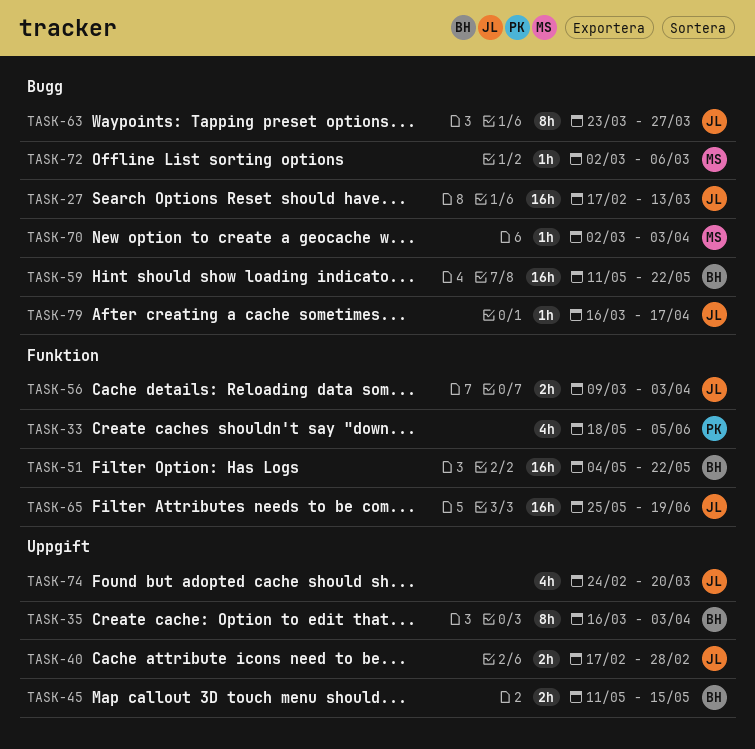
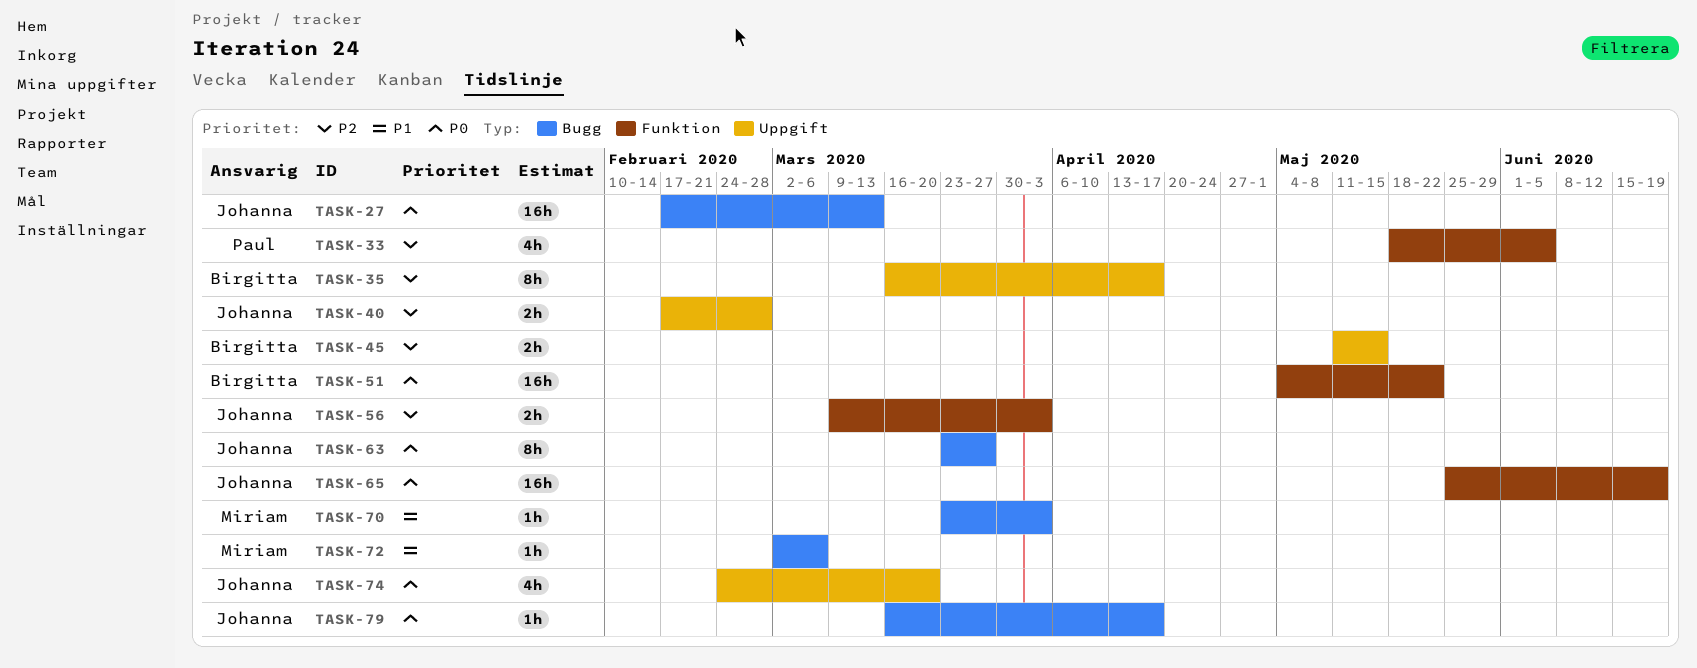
TASK-35, due: Apr 3 -> Apr 17
TASK-59: present -> none
TASK-70, start: Mar 2 -> Mar 23

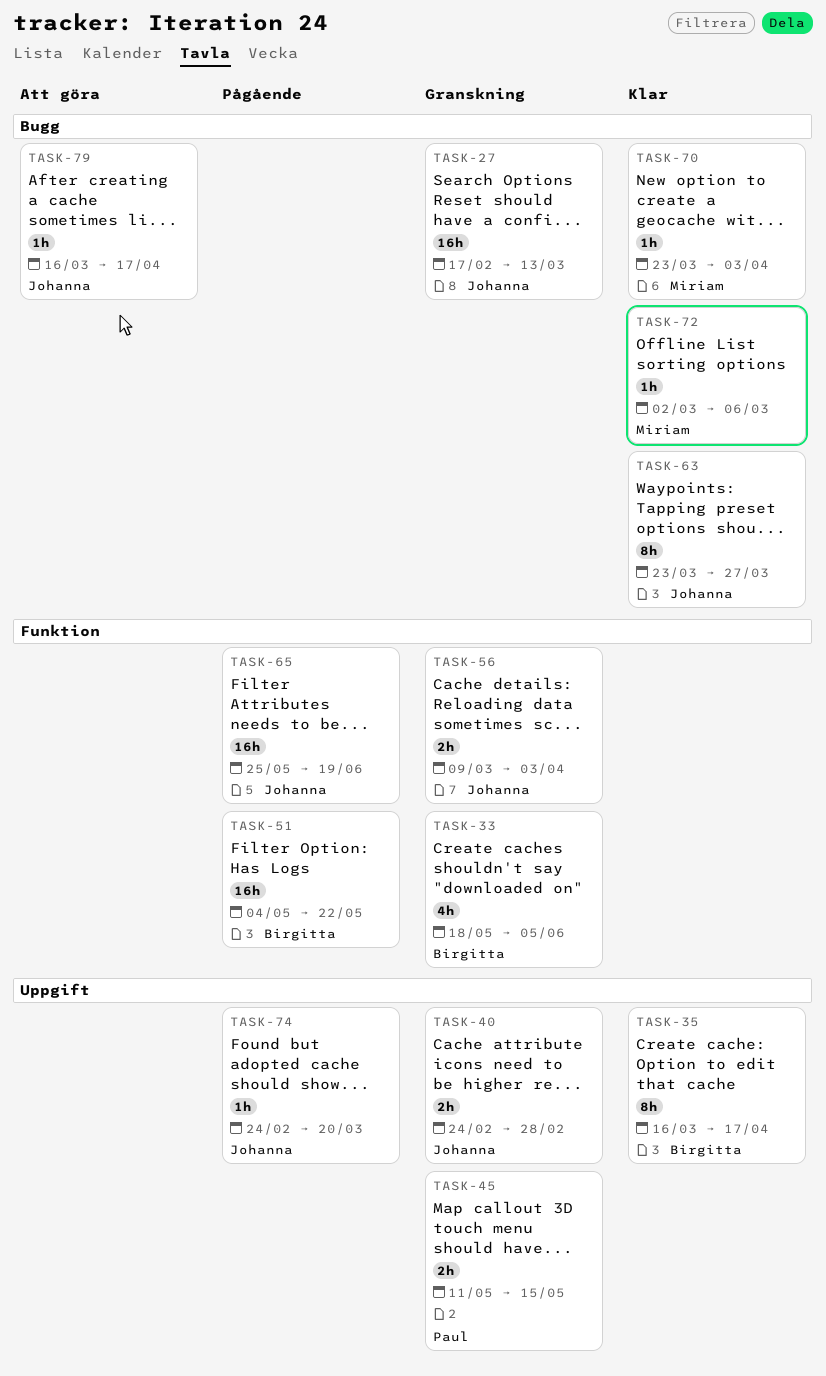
TASK-33, owner: Paul -> Birgitta
TASK-40, start: Feb 17 -> Feb 24
TASK-45, owner: Birgitta -> Paul
TASK-74, estimate: 4h -> 1h

